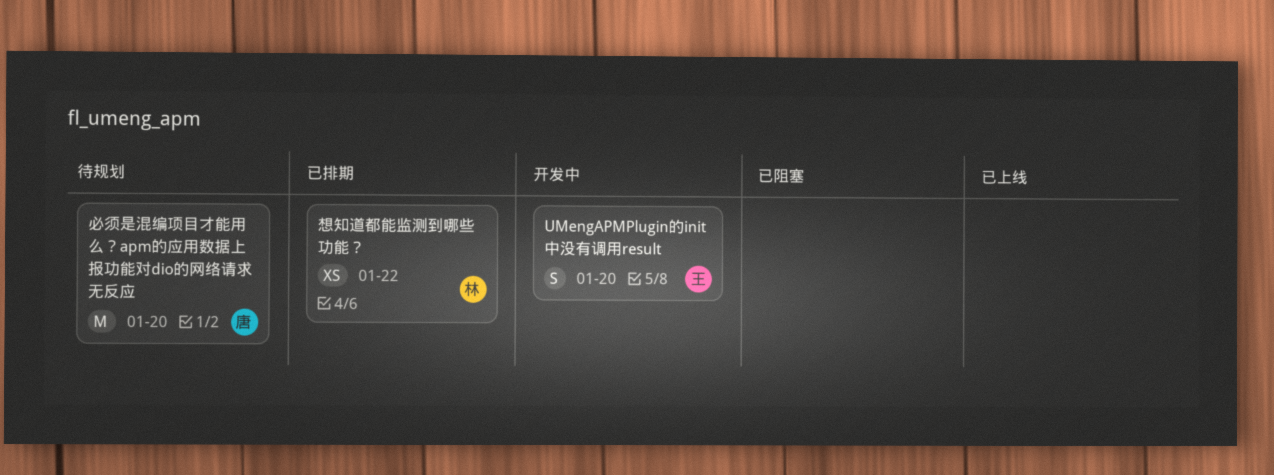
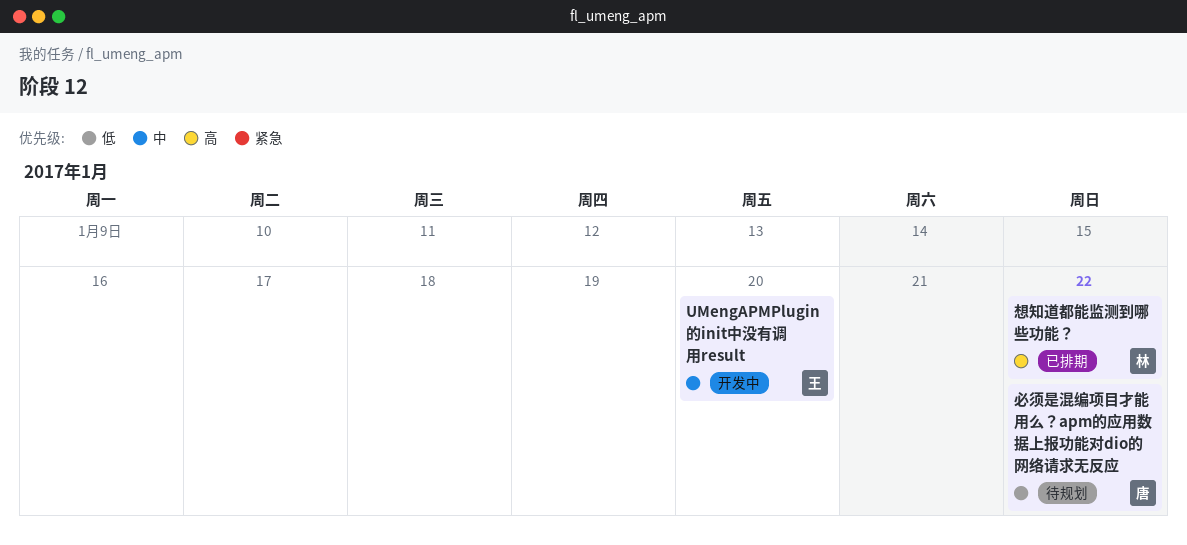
必须是混编项目才能用么？apm的应用数据上报功能对dio的网络请求无反应, due: Jan 20 -> Jan 22

